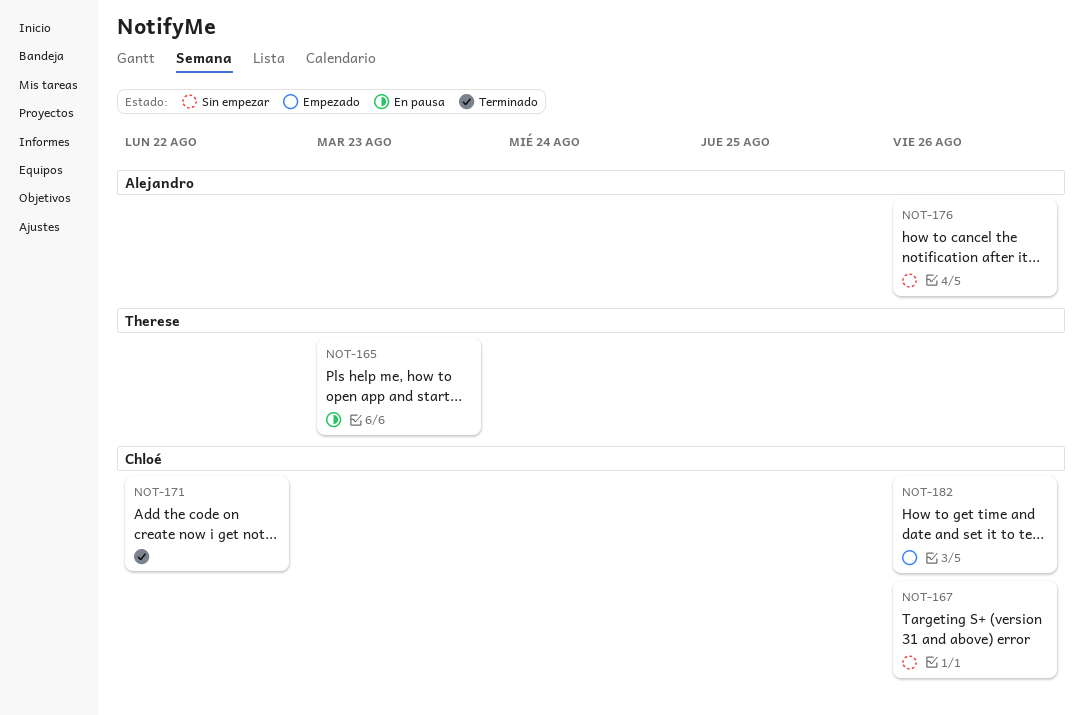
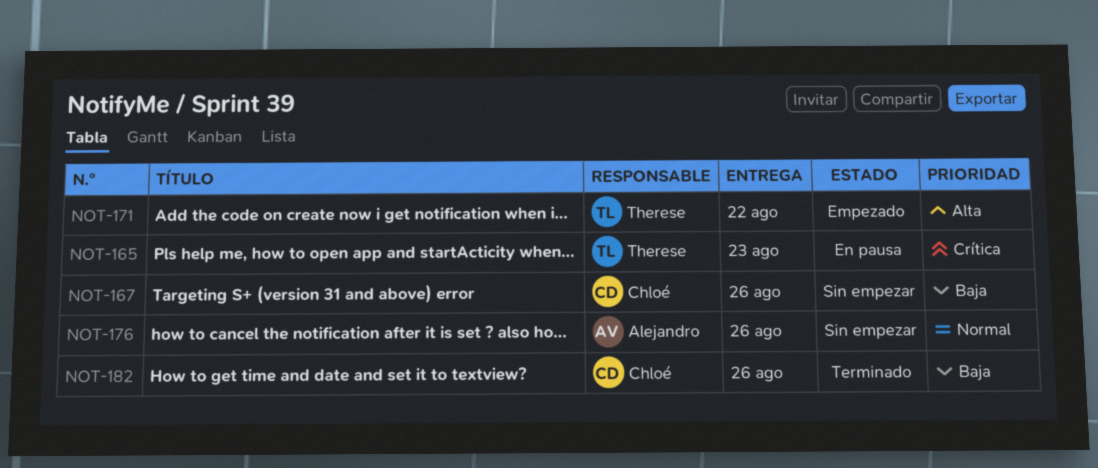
NOT-171, status: Terminado -> Empezado
NOT-171, owner: Chloé -> Therese
NOT-182, status: Empezado -> Terminado

